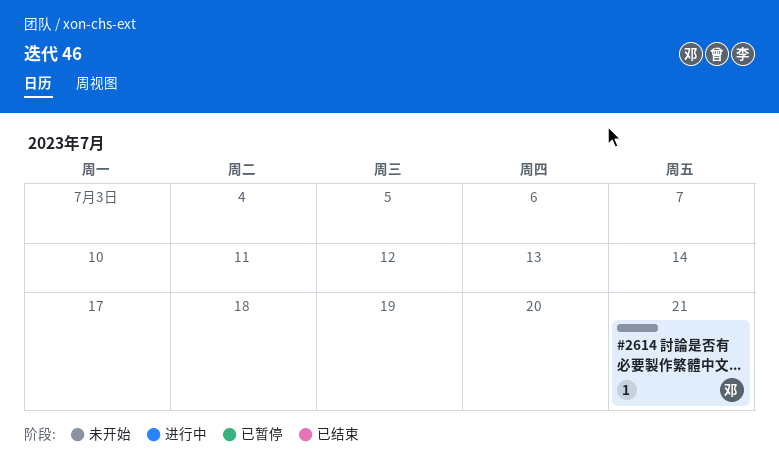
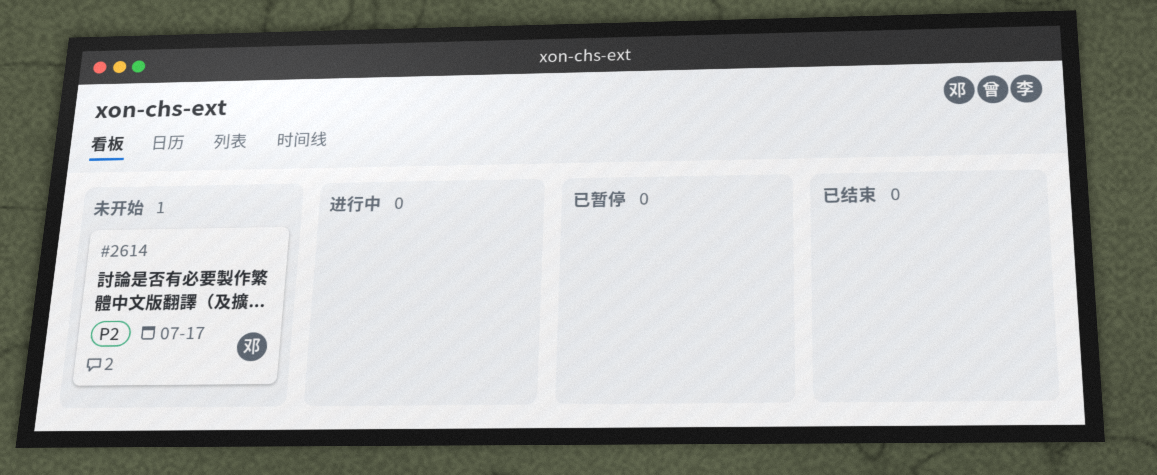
#2614, due: Jul 21 -> Jul 17

